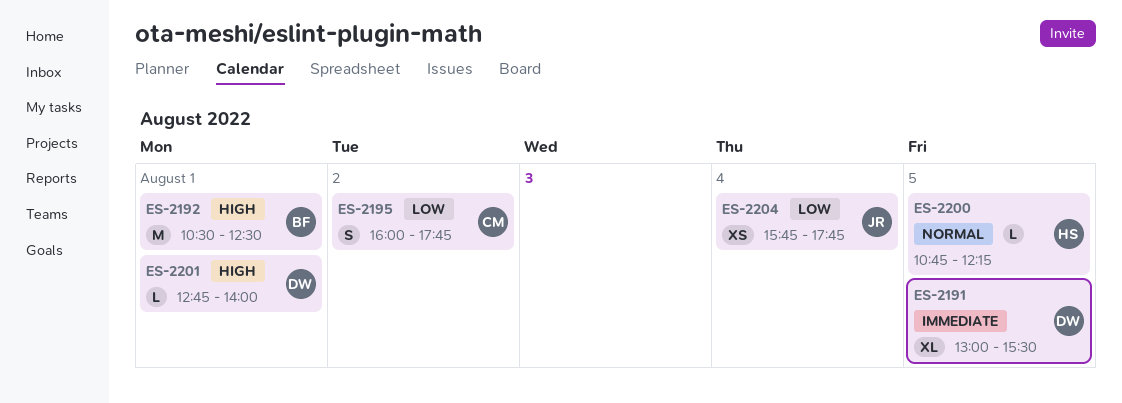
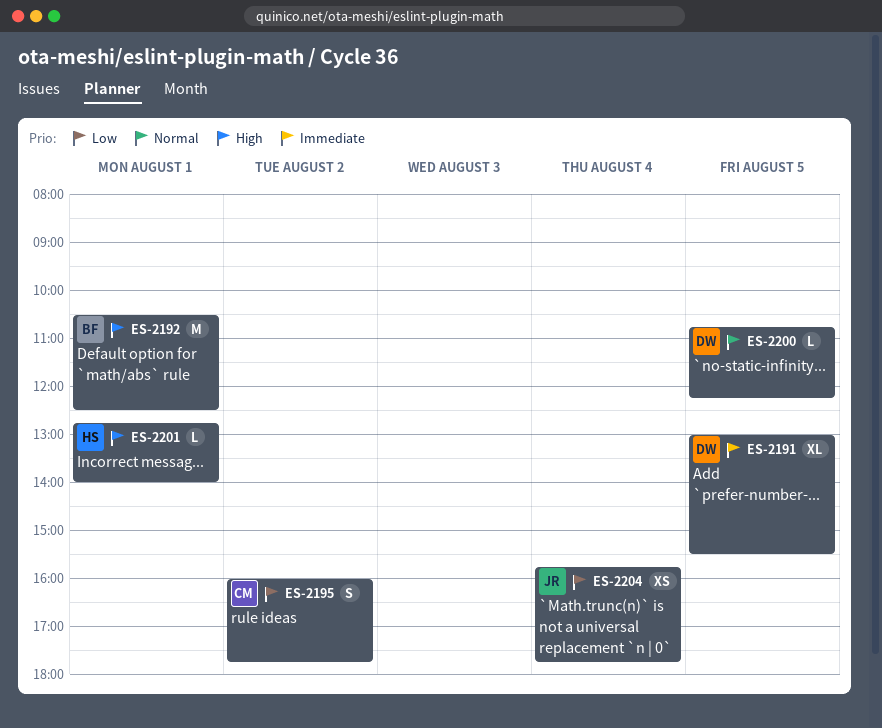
ES-2200, owner: HS -> DW
ES-2201, owner: DW -> HS

